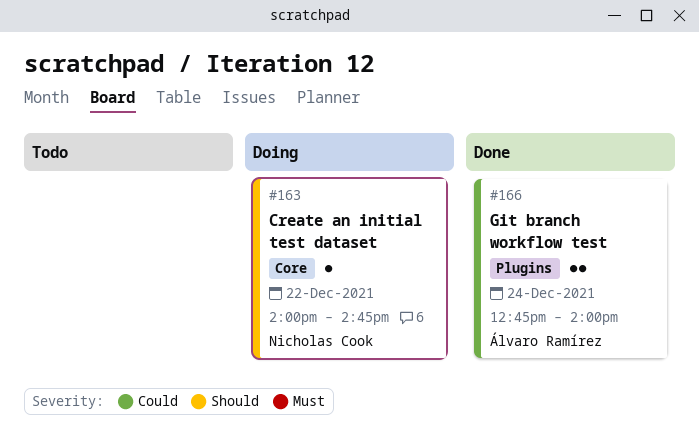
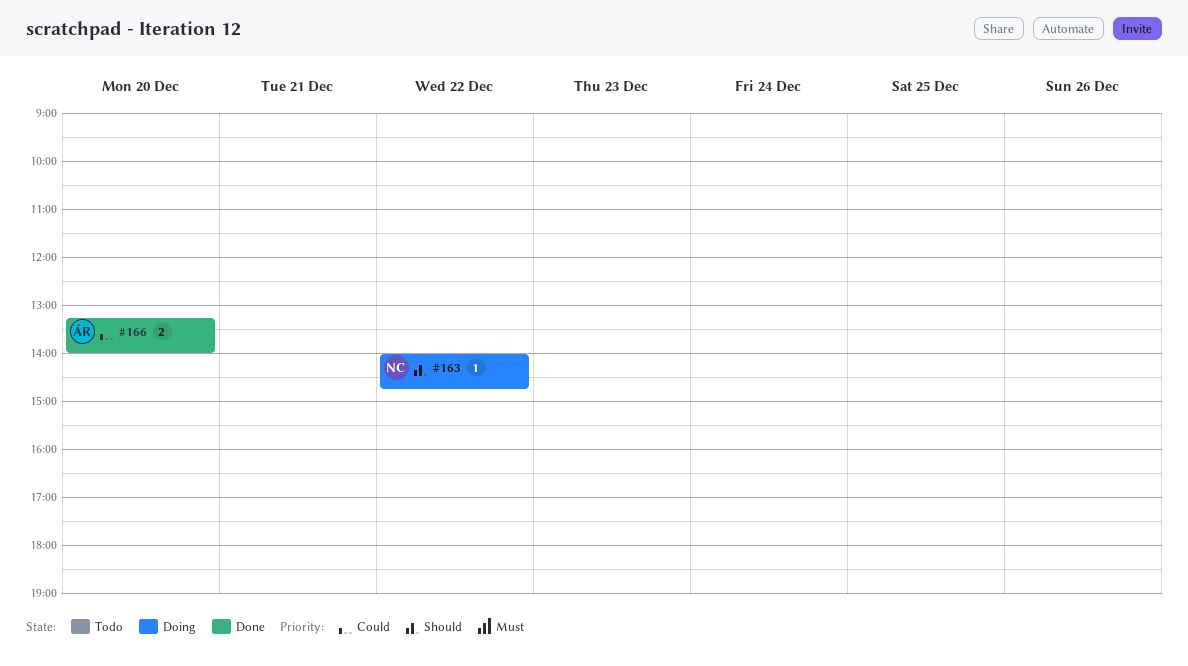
#166, day: Dec 24 -> Dec 20
#166, begins: 12:45 -> 13:15

